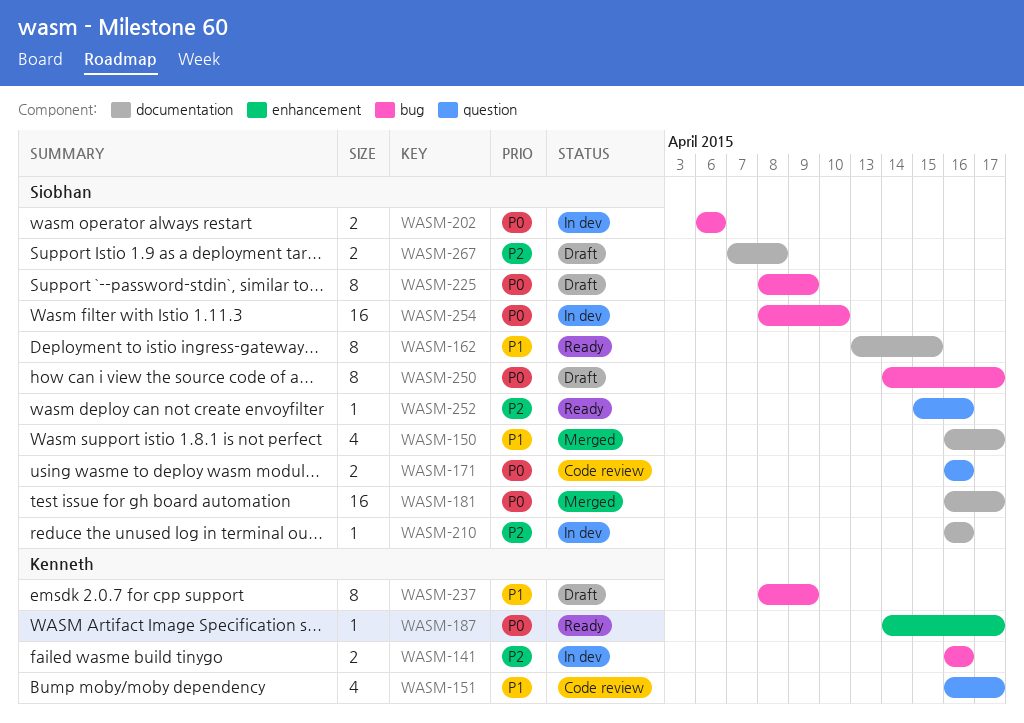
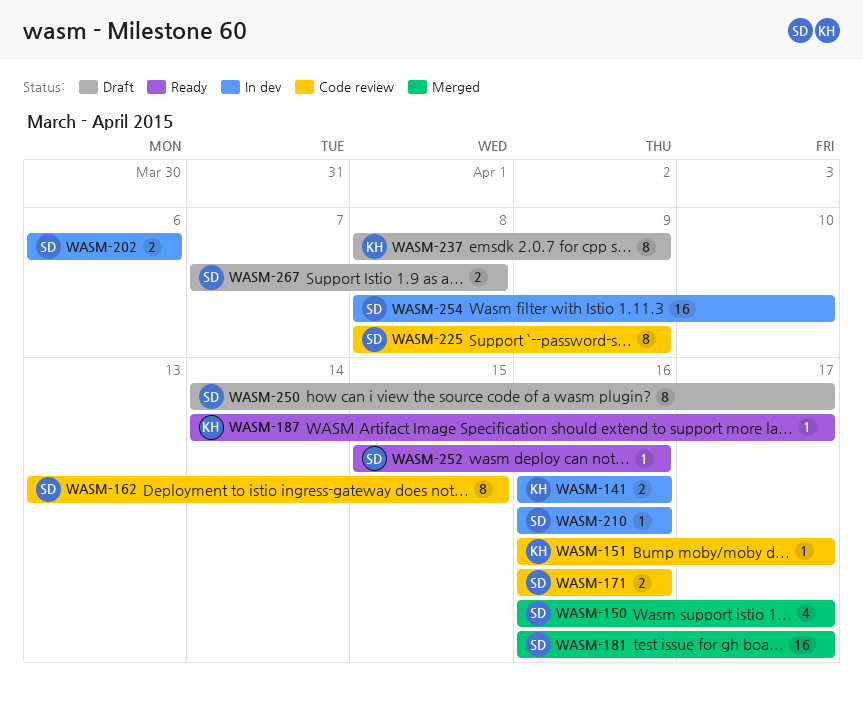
WASM-151, estimate: 4 -> 1
WASM-162, status: Ready -> Code review
WASM-225, status: Draft -> Code review

